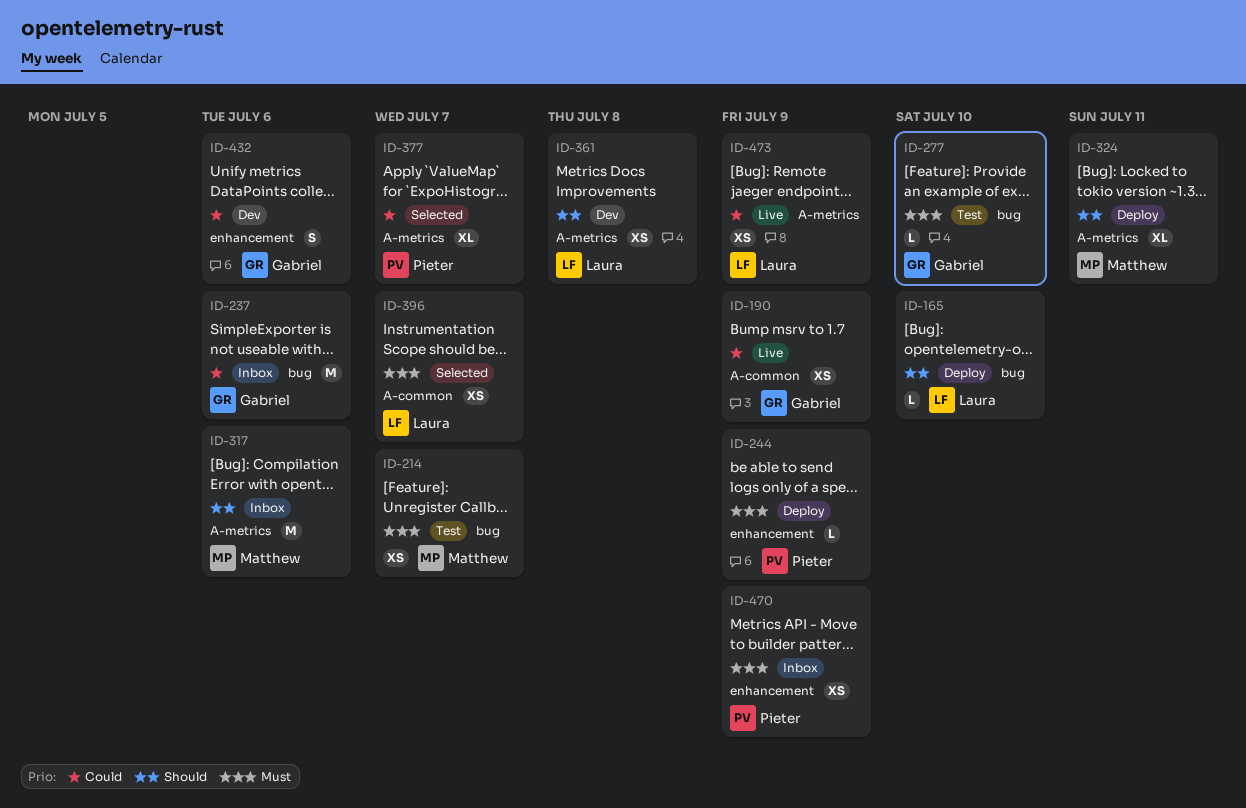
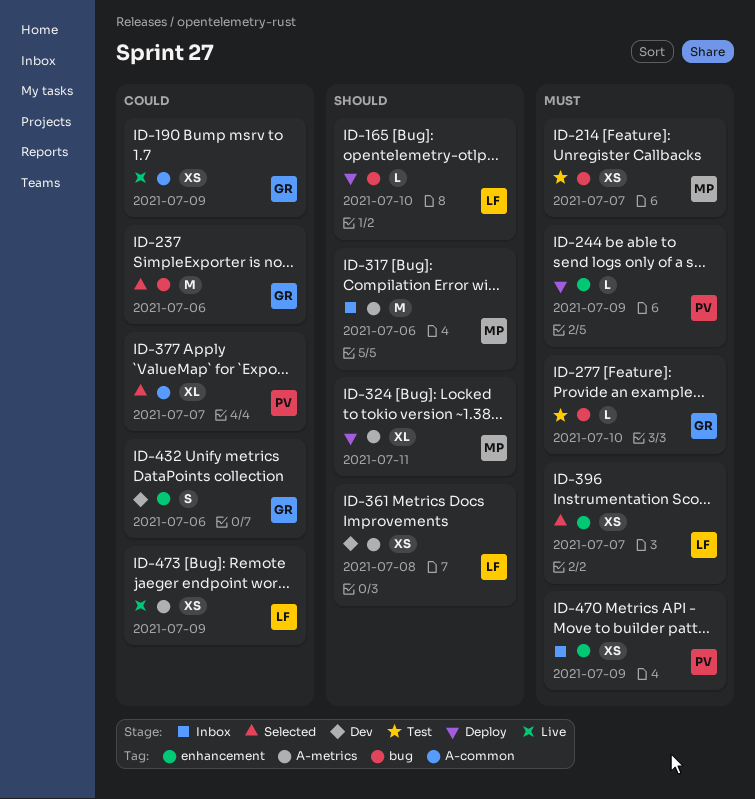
ID-237, status: Inbox -> Selected
ID-377, label: A-metrics -> A-common
ID-396, label: A-common -> enhancement

